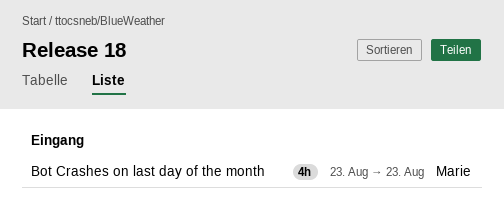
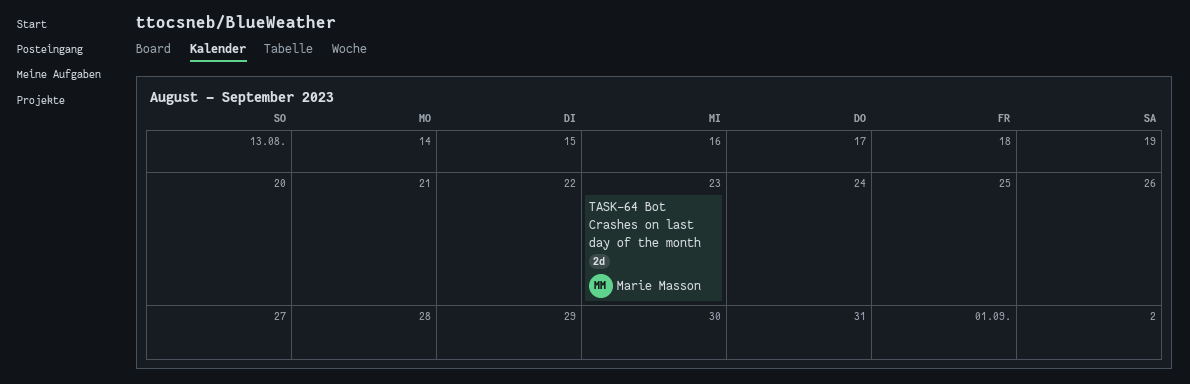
Bot Crashes on last day of the month, estimate: 4h -> 2d

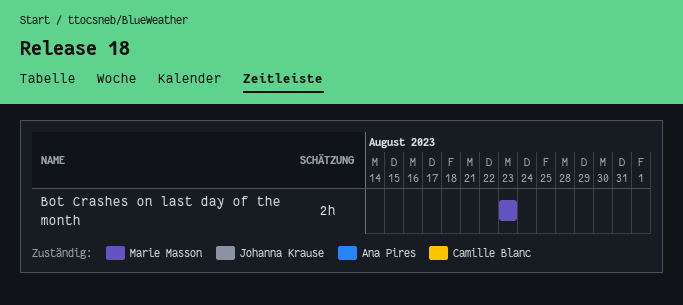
Bot Crashes on last day of the month, estimate: 2d -> 2h

